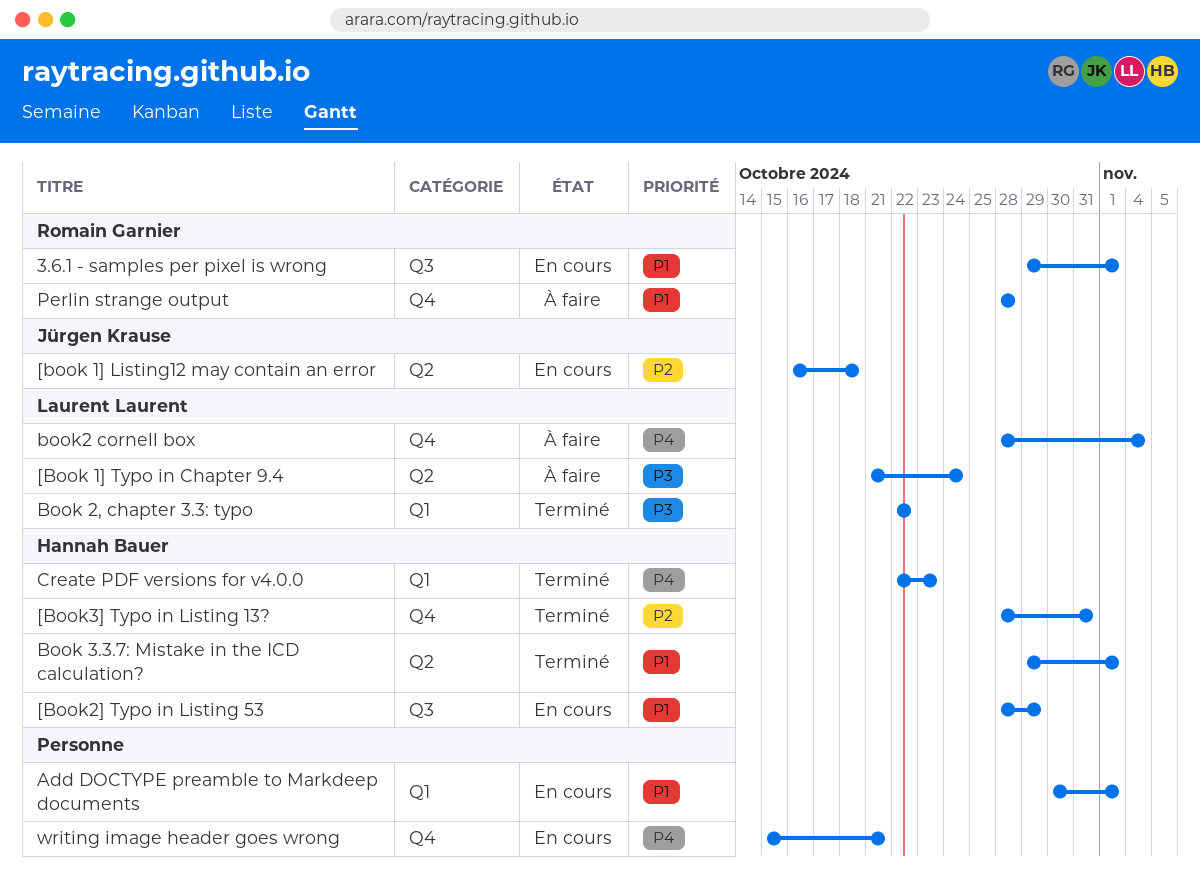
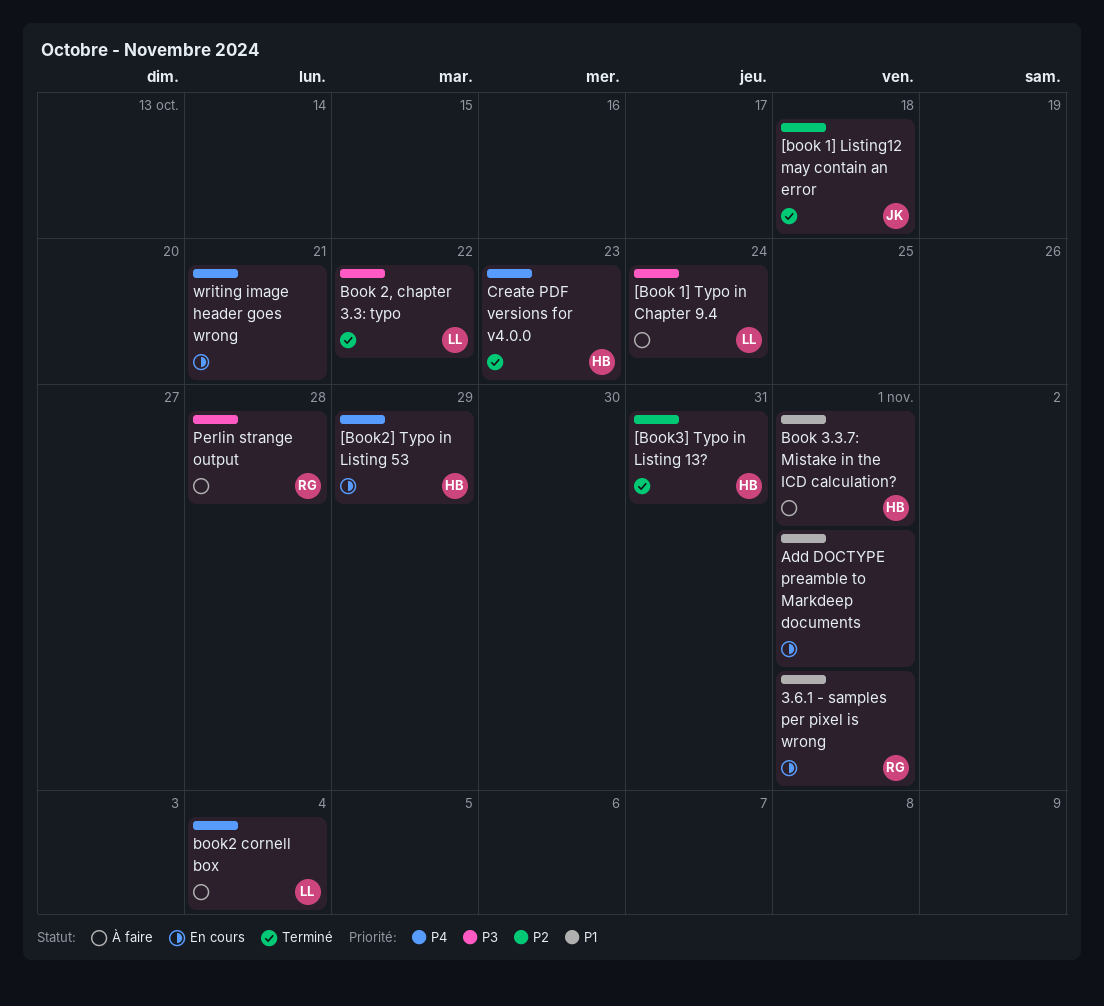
[book 1] Listing12 may contain an error, status: En cours -> Terminé
[Book2] Typo in Listing 53, priority: P1 -> P4
Book 3.3.7: Mistake in the ICD calculation?, status: Terminé -> À faire
Perlin strange output, priority: P1 -> P3

